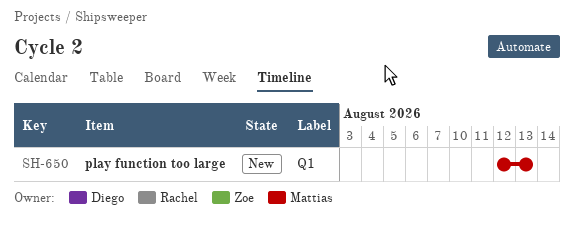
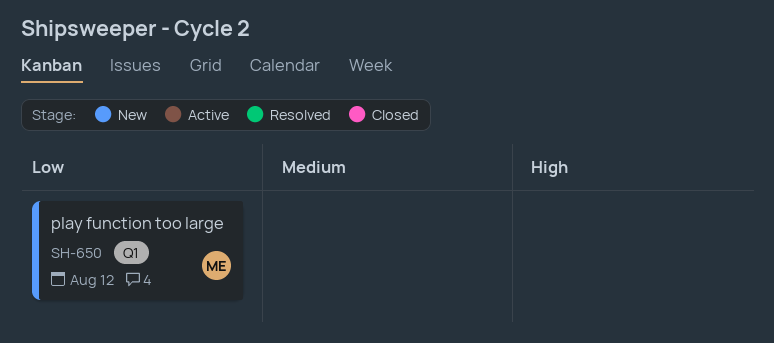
SH-650, due: Aug 13 -> Aug 12

